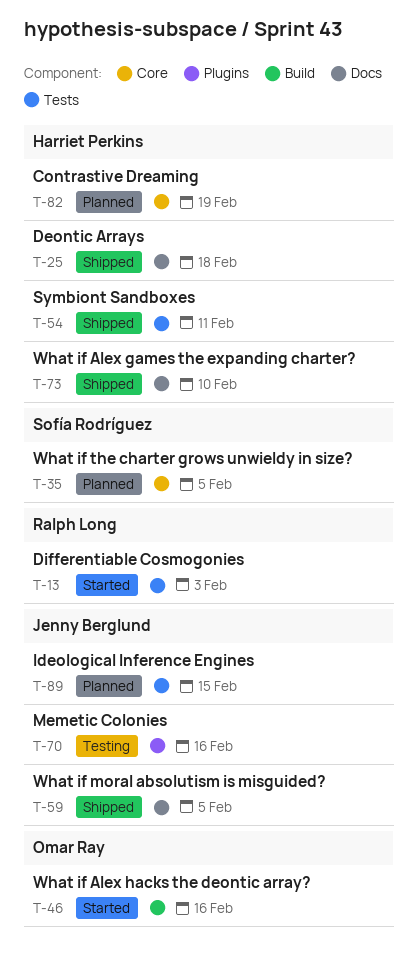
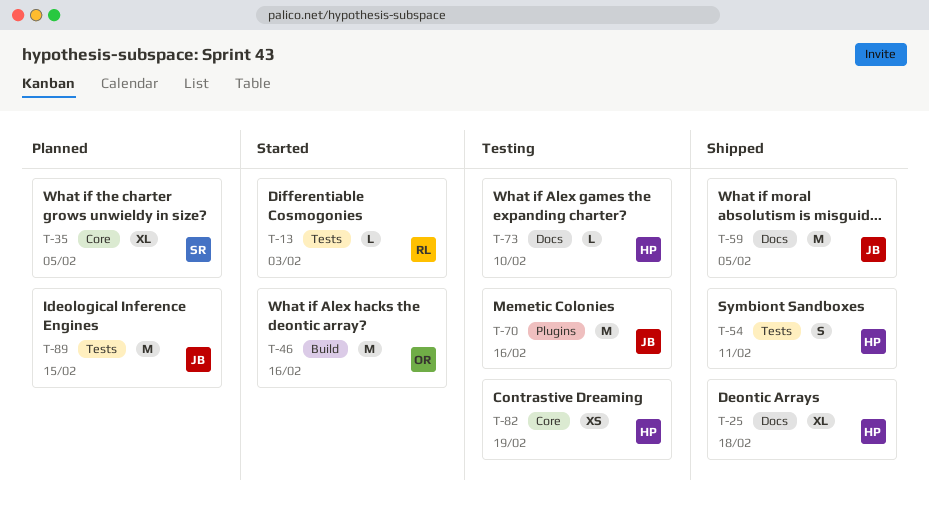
T-73, status: Shipped -> Testing
T-82, status: Planned -> Testing

